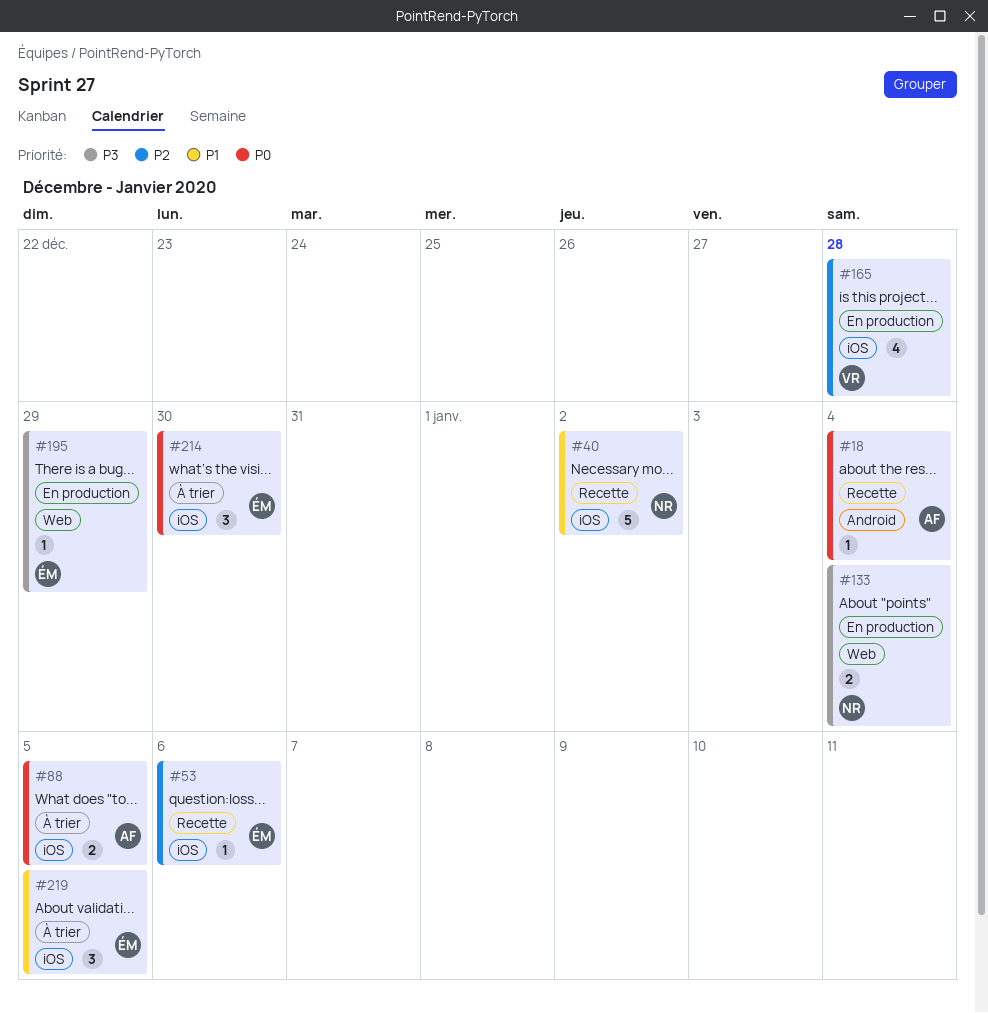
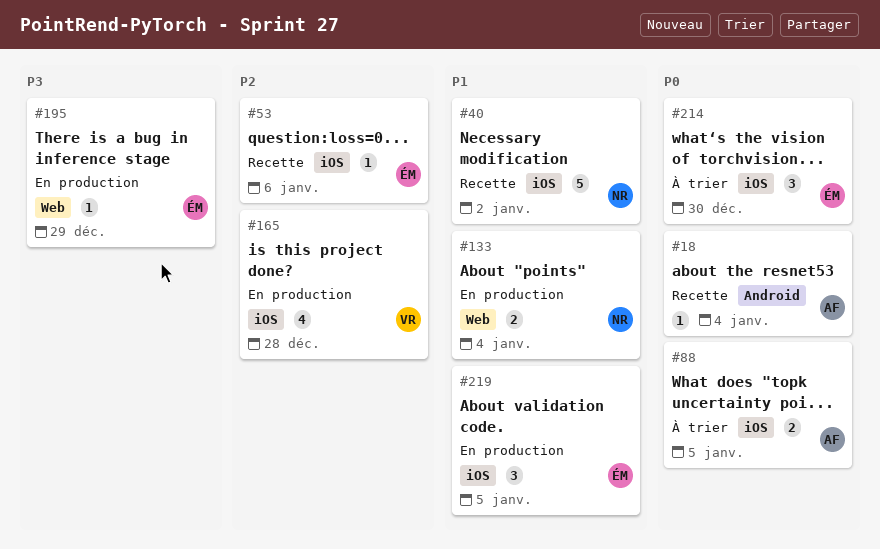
#133, priority: P3 -> P1
#219, status: À trier -> En production

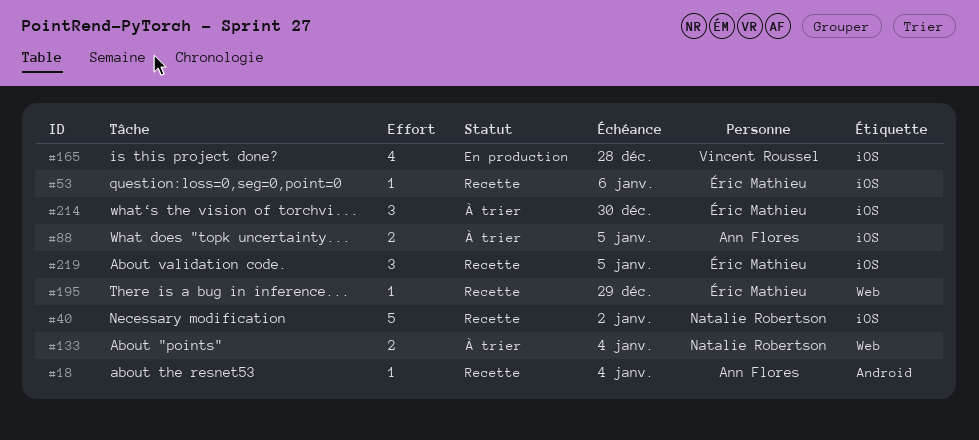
#133, status: En production -> À trier
#195, status: En production -> Recette
#219, status: En production -> Recette

